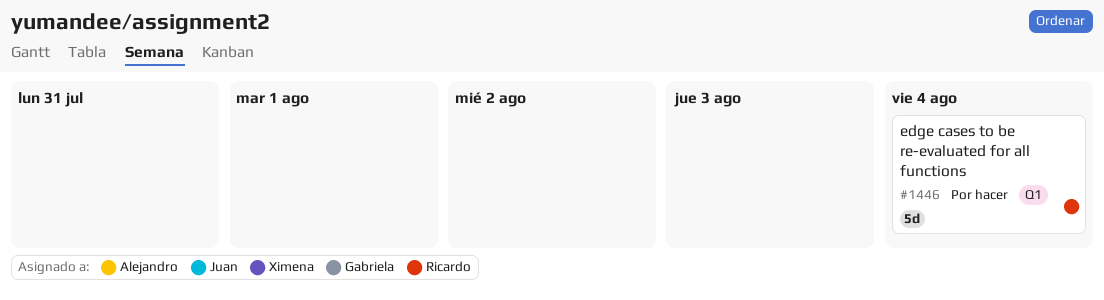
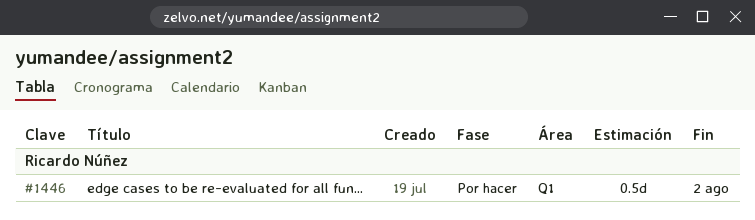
#1446, estimate: 5d -> 0.5d
#1446, due: Aug 4 -> Aug 2

